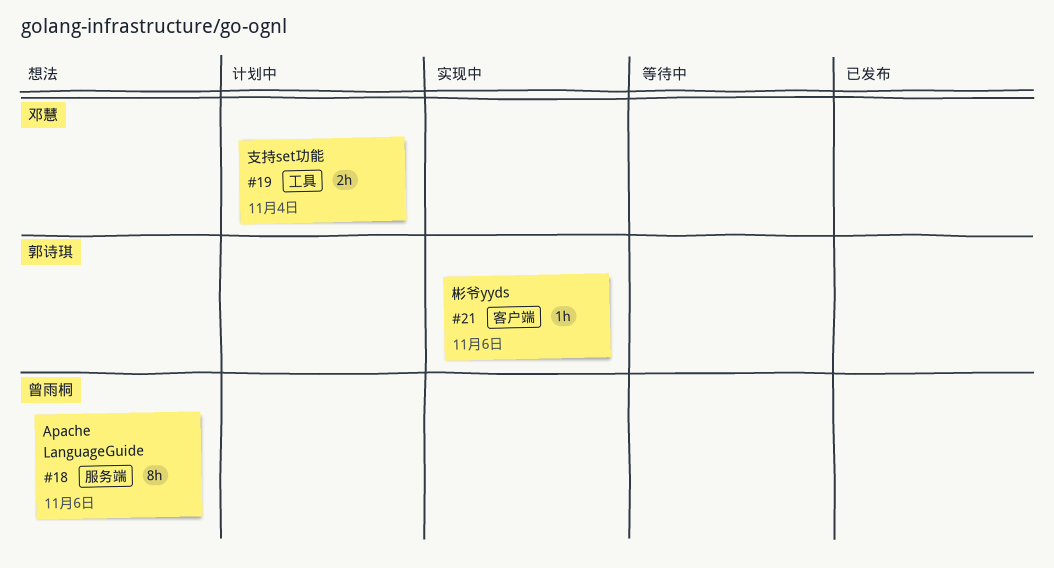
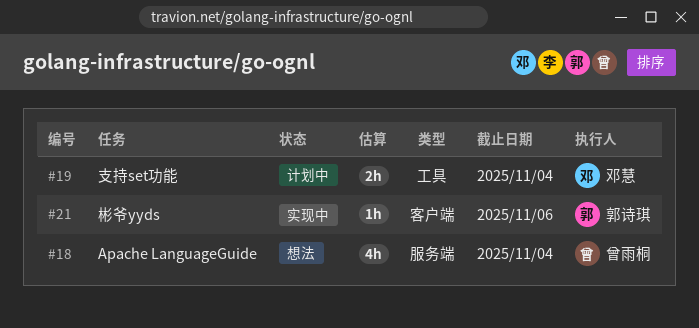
#18, estimate: 8h -> 4h
#18, due: Nov 6 -> Nov 4

